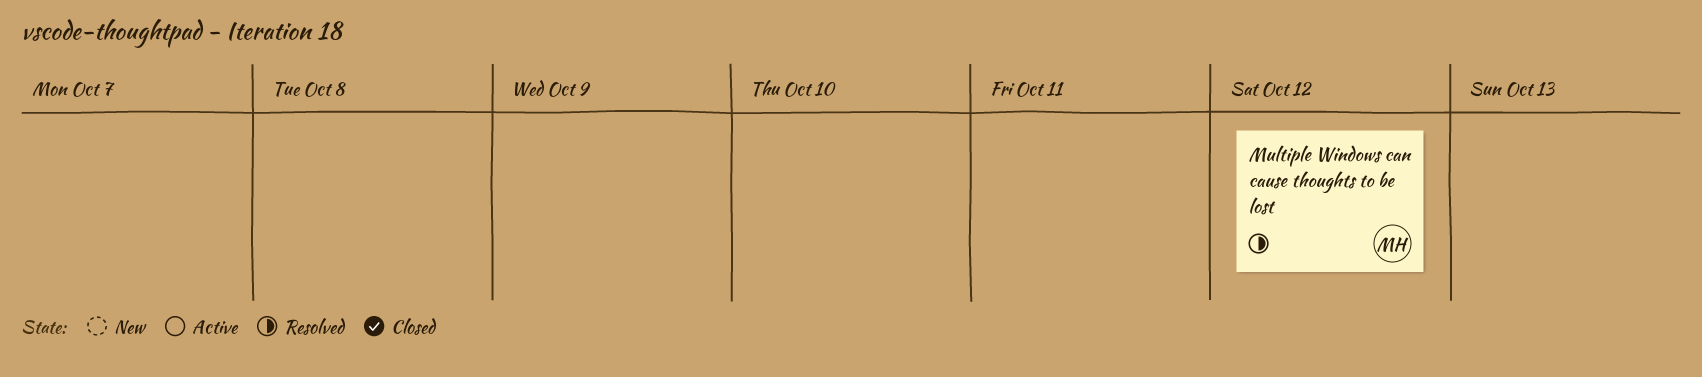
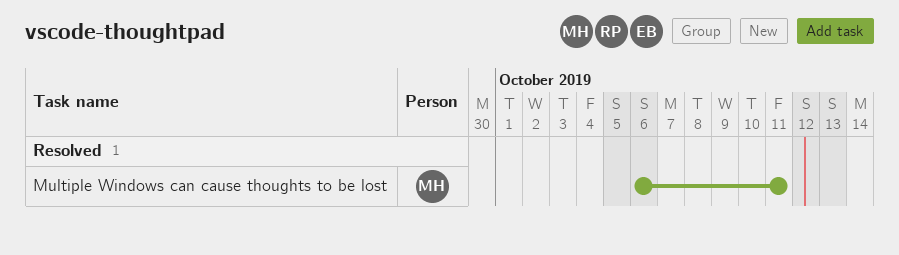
Multiple Windows can cause thoughts to be lost, due: Oct 12 -> Oct 11

